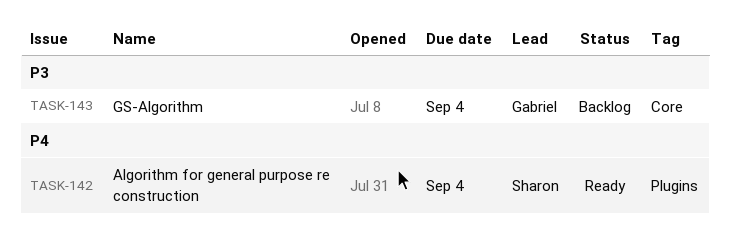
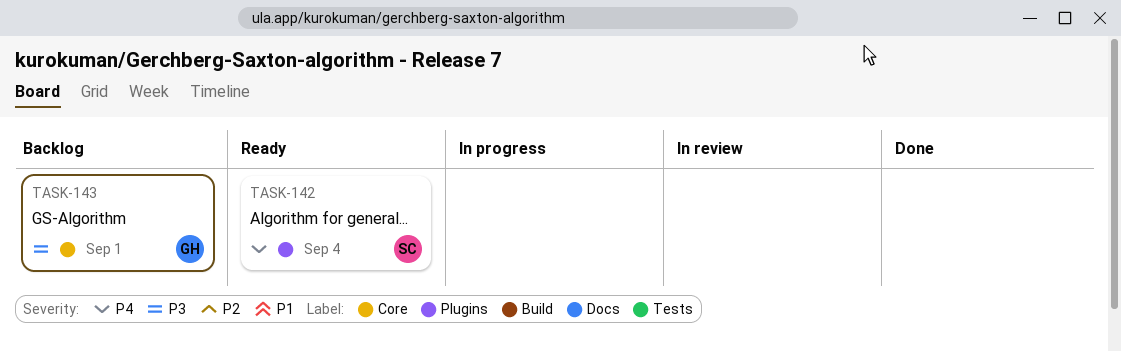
TASK-143, due: Sep 4 -> Sep 1

